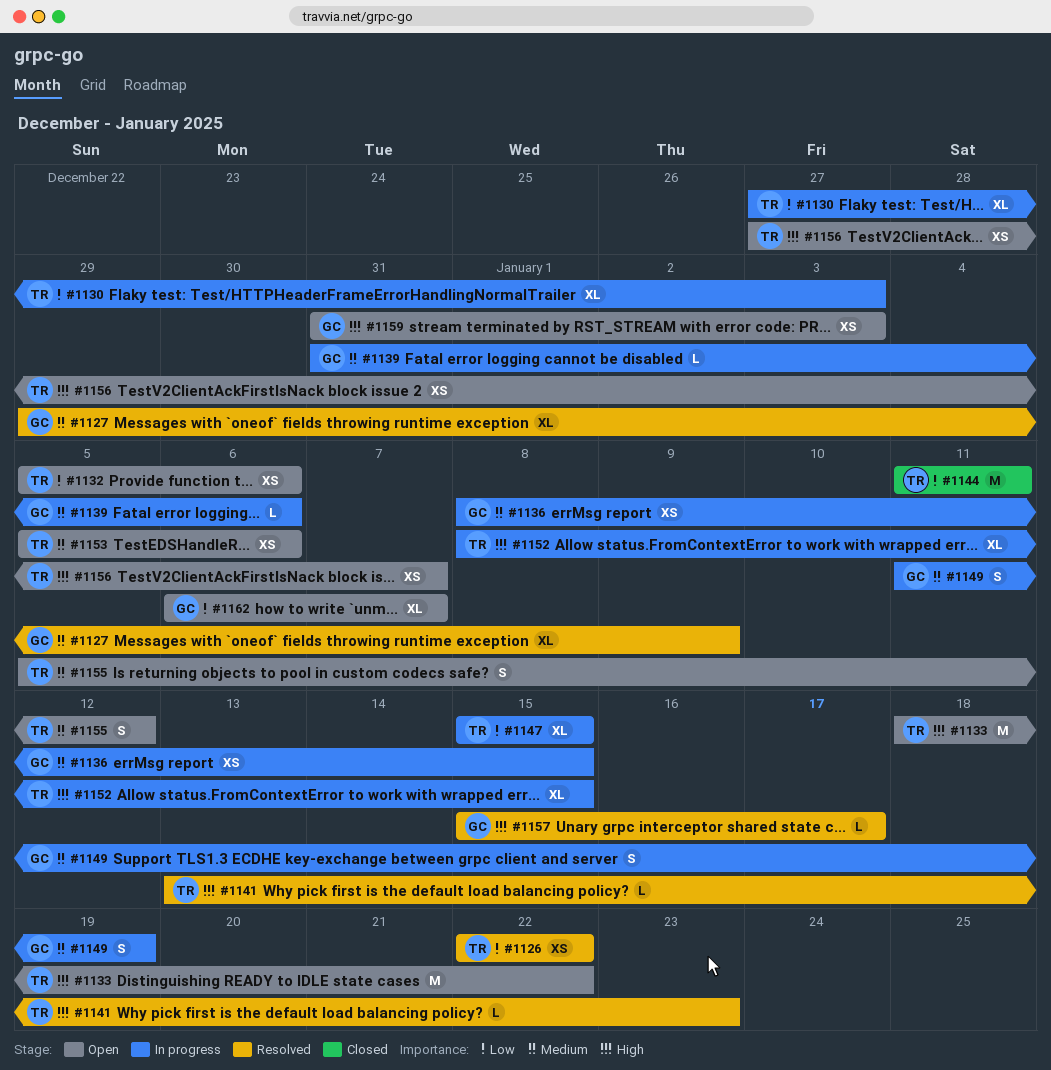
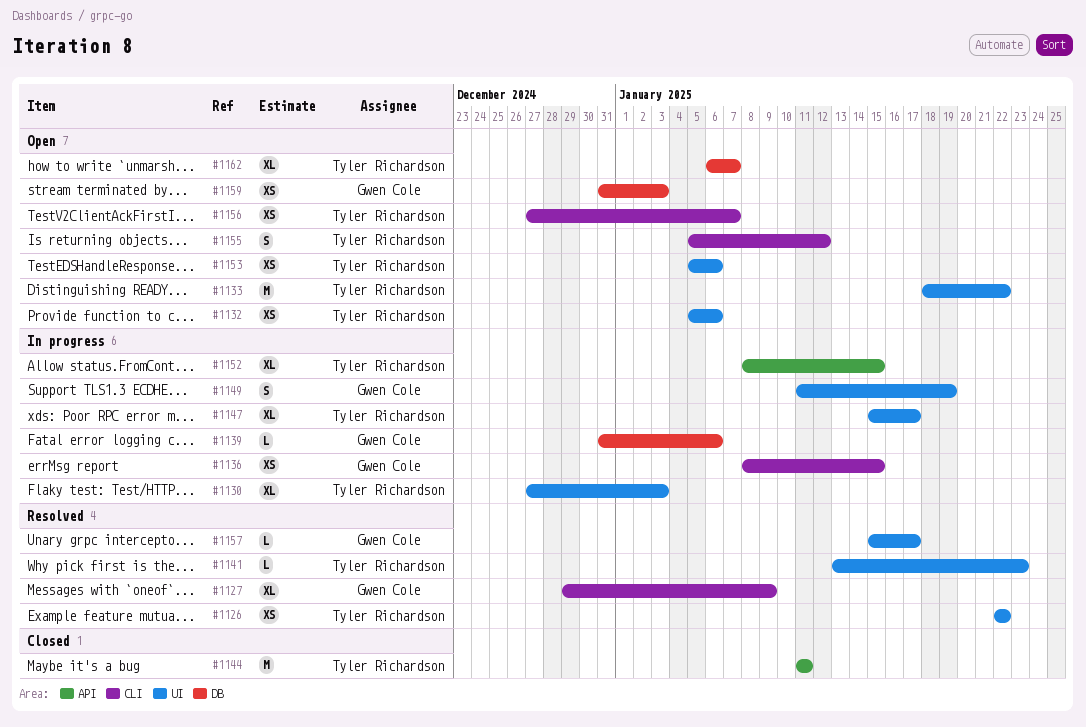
#1147, due: Jan 15 -> Jan 17
#1162, owner: Gwen Cole -> Tyler Richardson

